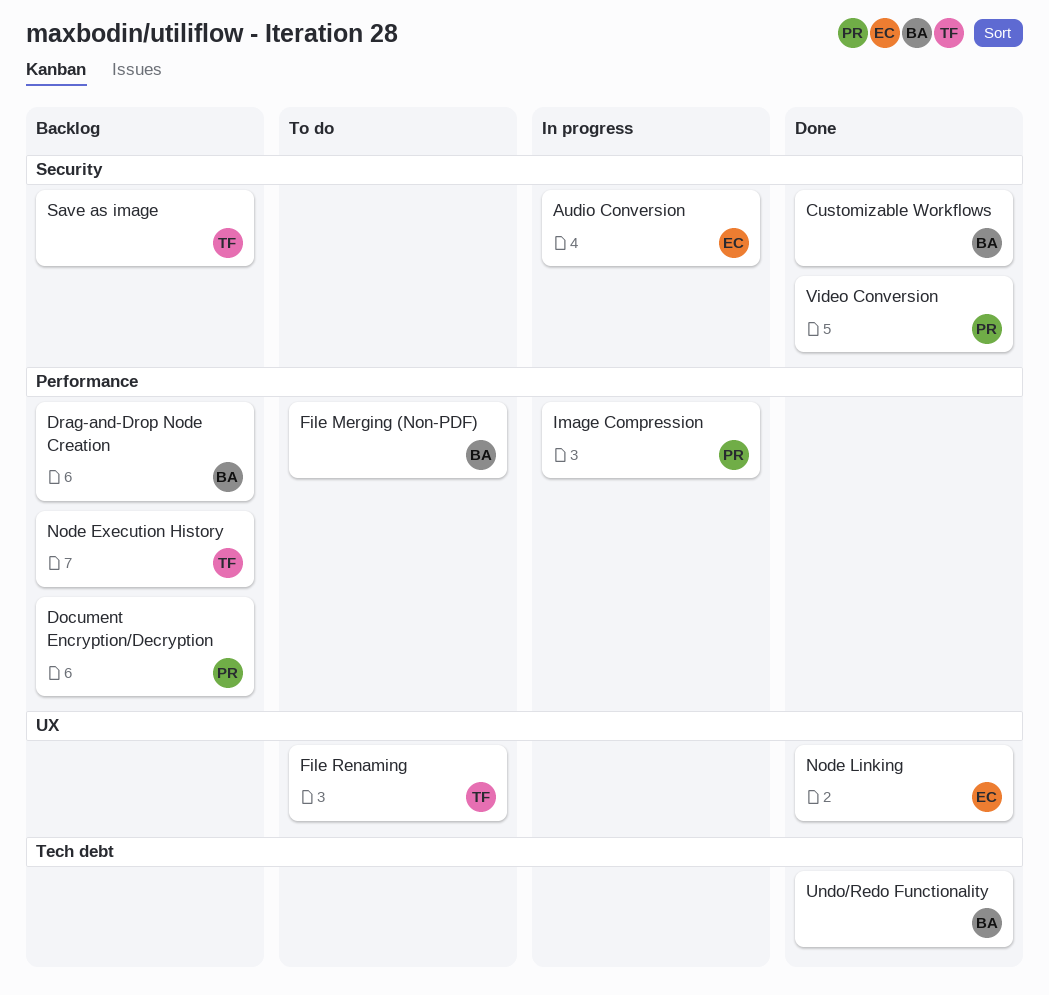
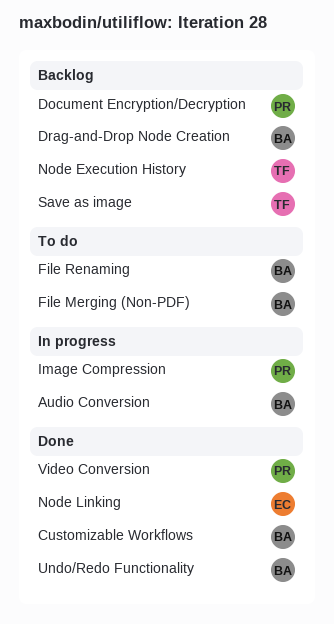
Audio Conversion, owner: EC -> BA
File Renaming, owner: TF -> BA

